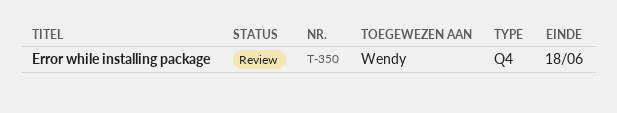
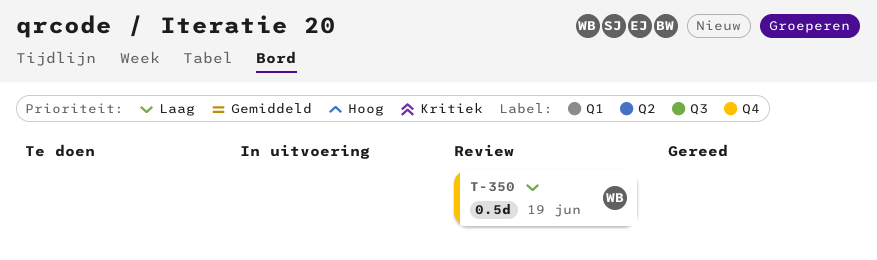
T-350, due: Jun 18 -> Jun 19

